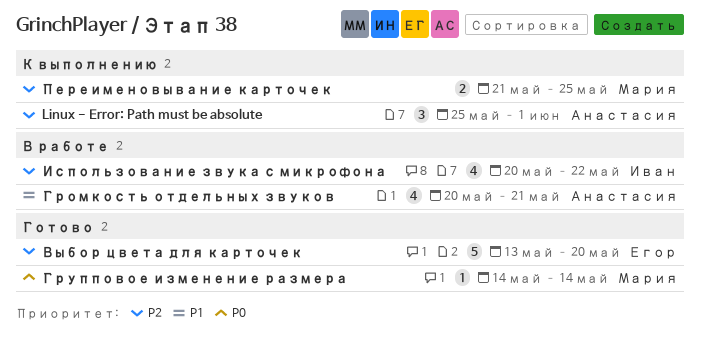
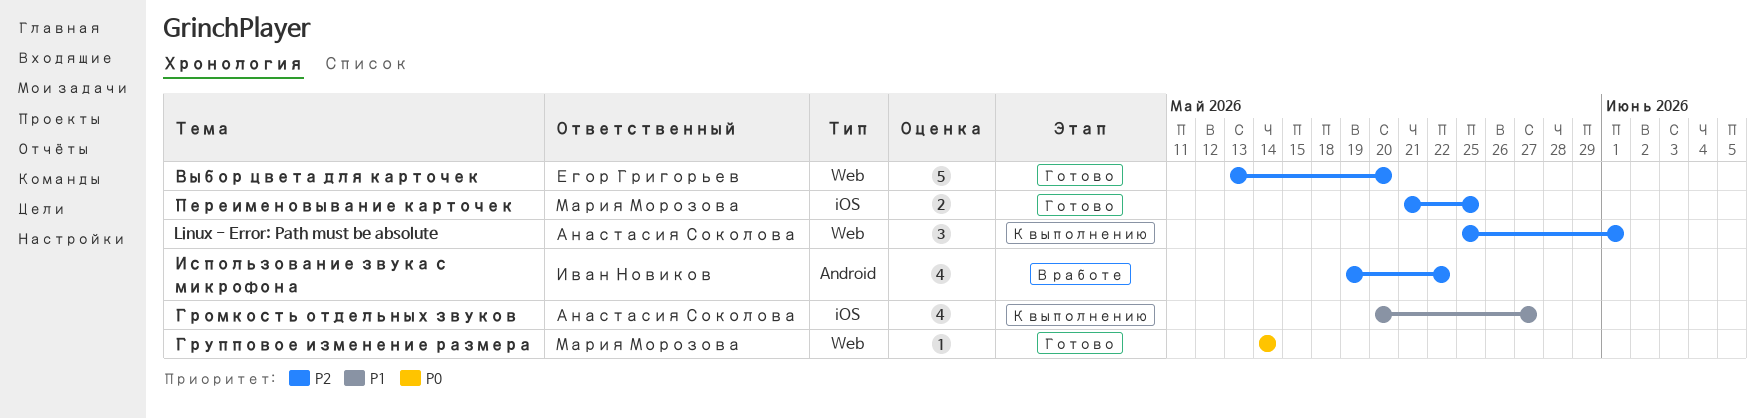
Громкость отдельных звуков, status: В работе -> К выполнению
Громкость отдельных звуков, due: May 21 -> May 27
Использование звука с микрофона, start: May 20 -> May 19
Переименовывание карточек, status: К выполнению -> Готово

